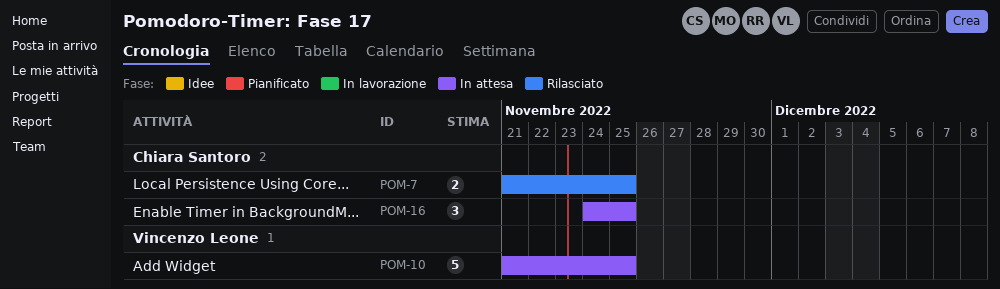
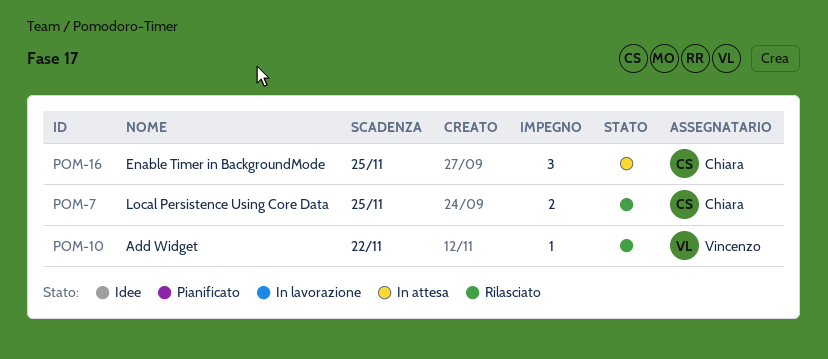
POM-10, status: In attesa -> Rilasciato
POM-10, estimate: 5 -> 1
POM-10, due: Nov 25 -> Nov 22

